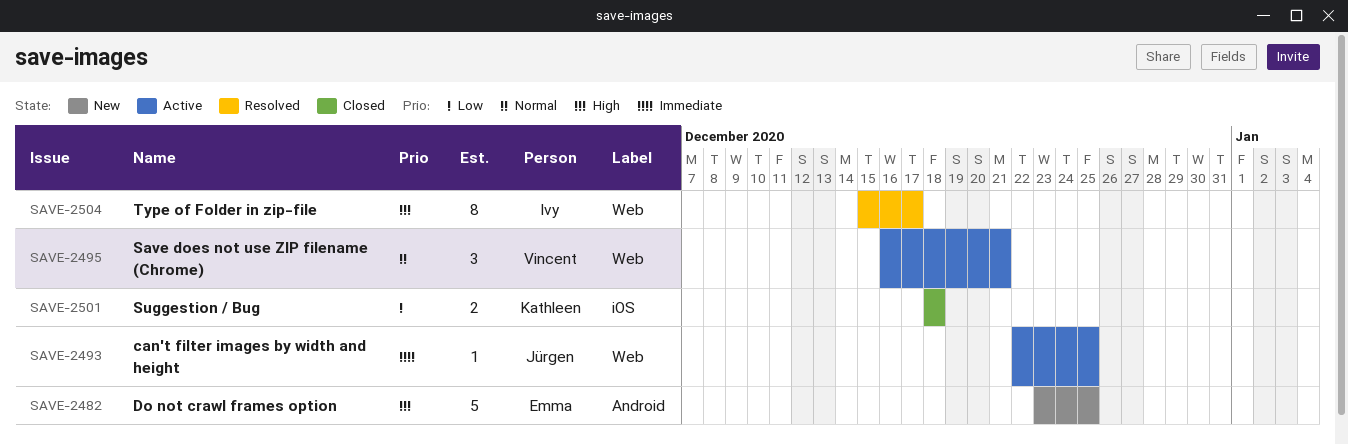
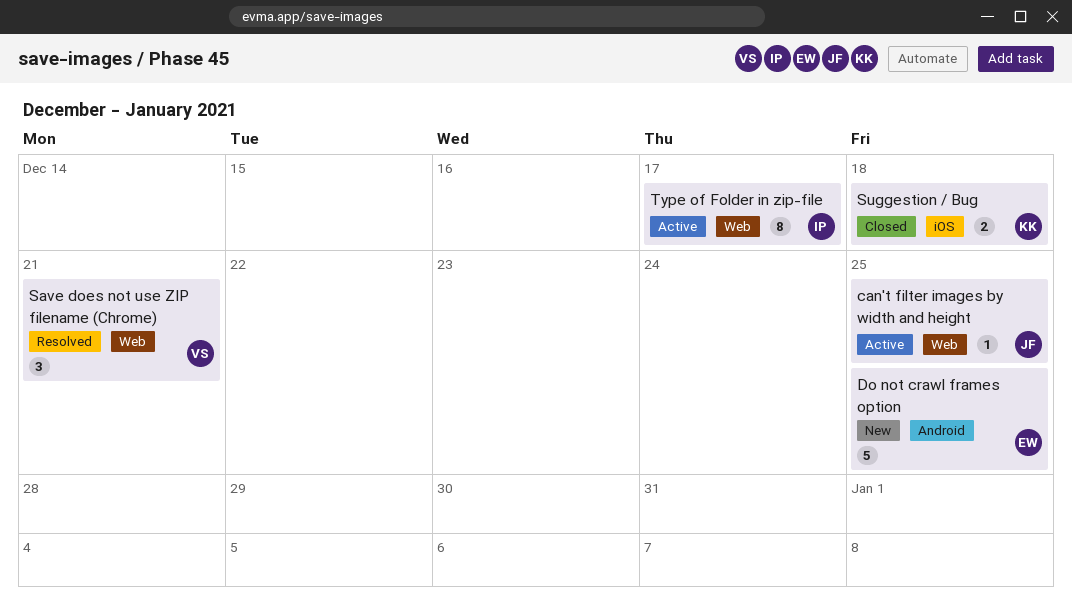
Save does not use ZIP filename (Chrome), status: Active -> Resolved
Type of Folder in zip-file, status: Resolved -> Active

